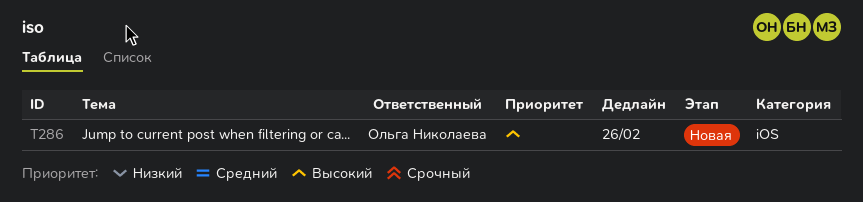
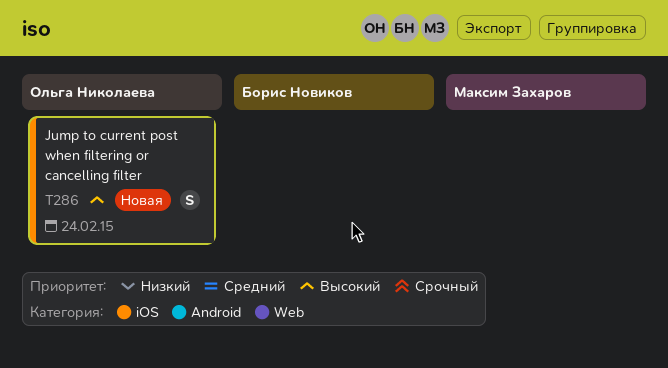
T286, due: Feb 26 -> Feb 24

